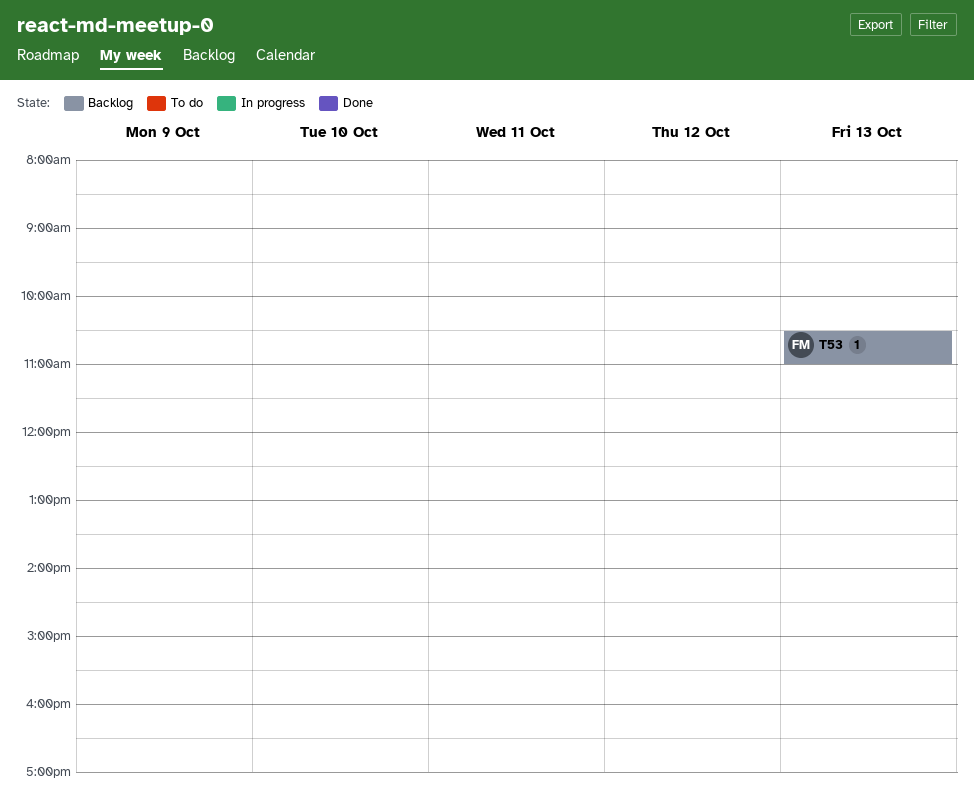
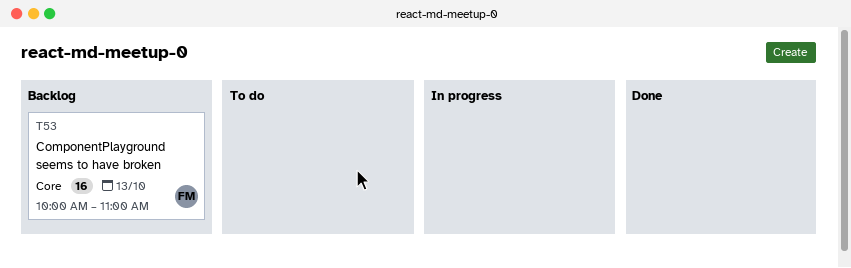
T53, estimate: 1 -> 16
T53, begins: 10:30 -> 10:00

